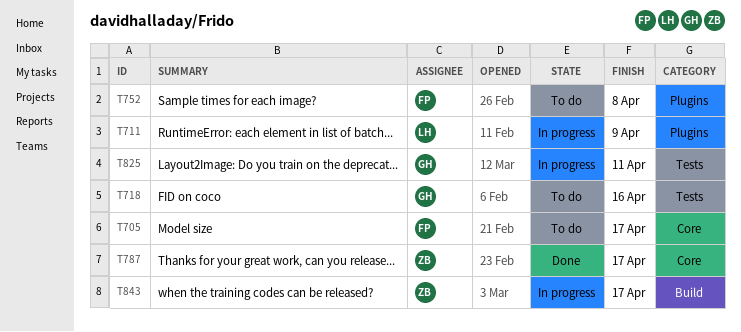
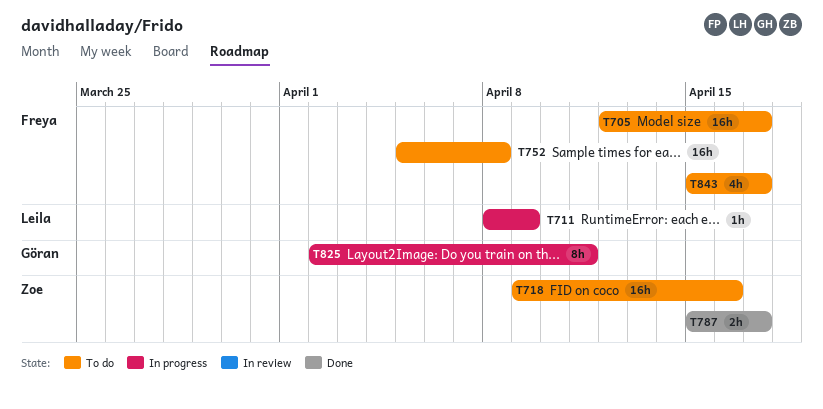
T718, owner: Göran -> Zoe
T843, status: In progress -> To do
T843, owner: Zoe -> Freya

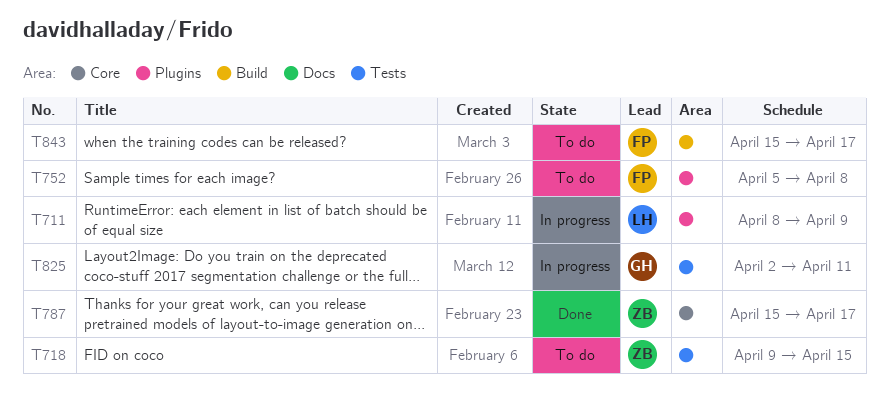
T705: present -> none
T718, due: Apr 16 -> Apr 15

